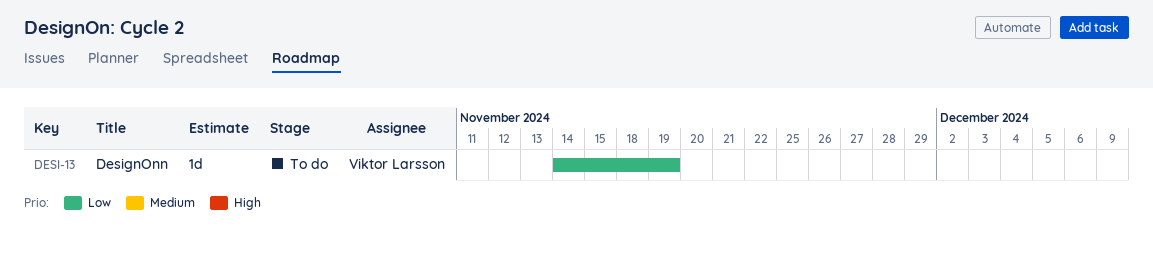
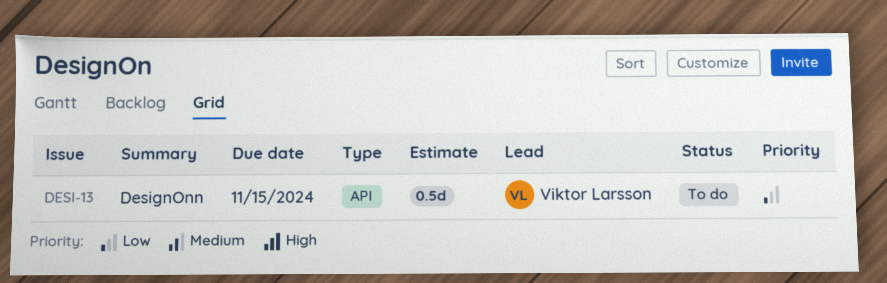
DESI-13, estimate: 1d -> 0.5d
DESI-13, due: Nov 19 -> Nov 15

